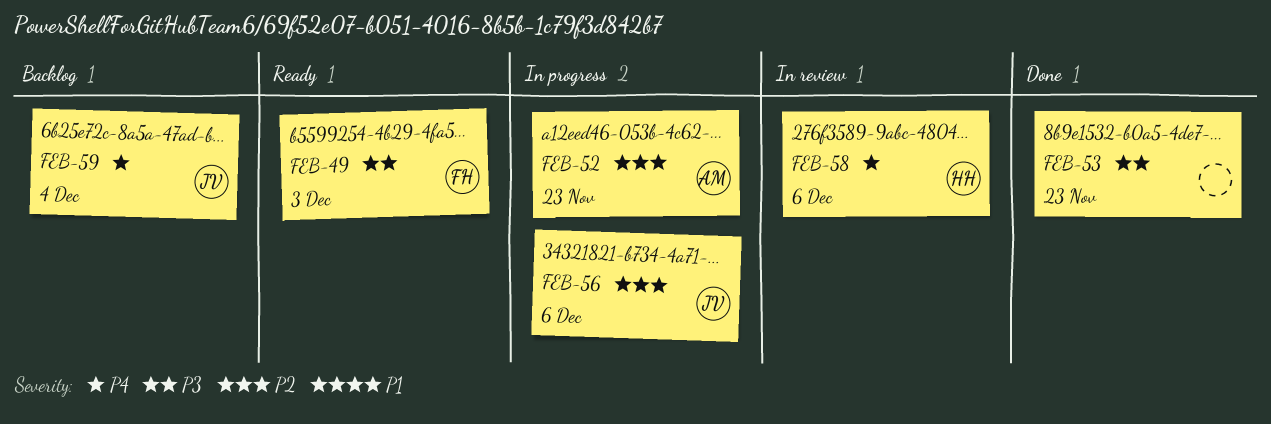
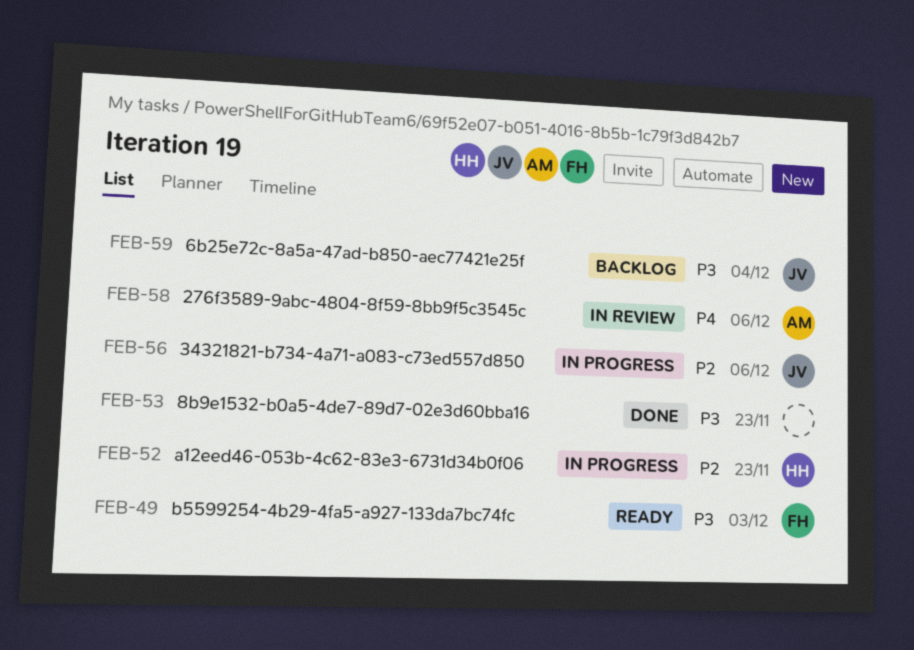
FEB-52, owner: AM -> HH
FEB-58, owner: HH -> AM
FEB-59, priority: P4 -> P3

